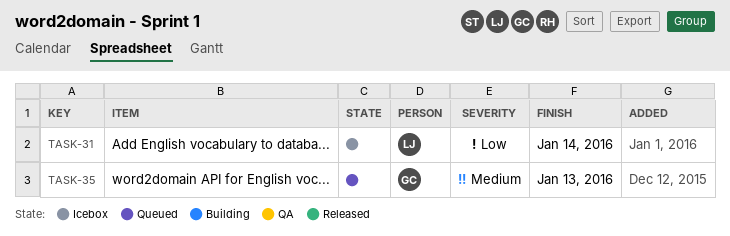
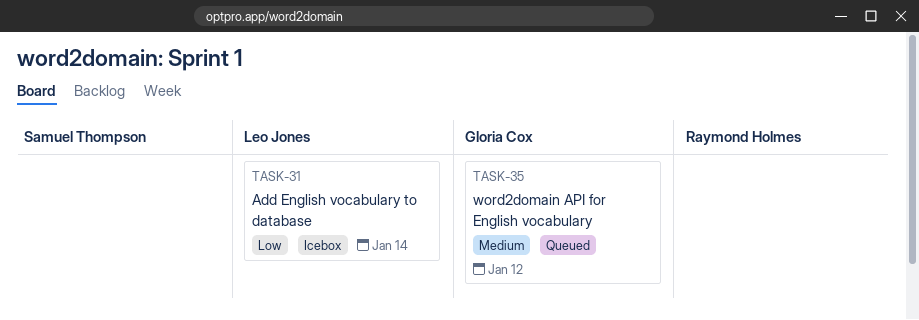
TASK-35, due: Jan 13 -> Jan 12

